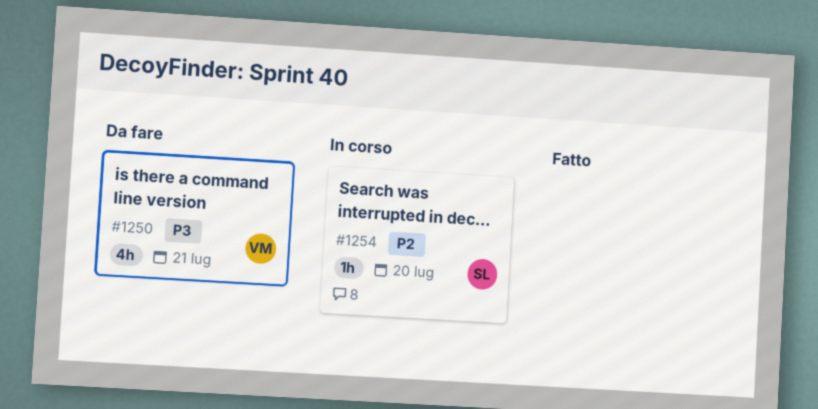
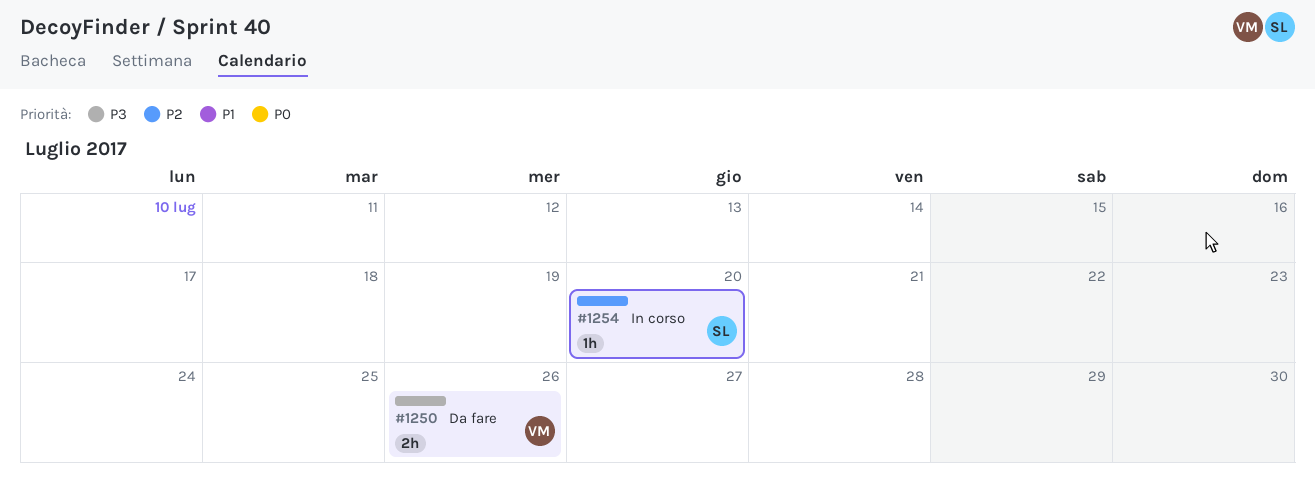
#1250, estimate: 4h -> 2h
#1250, due: Jul 21 -> Jul 26

